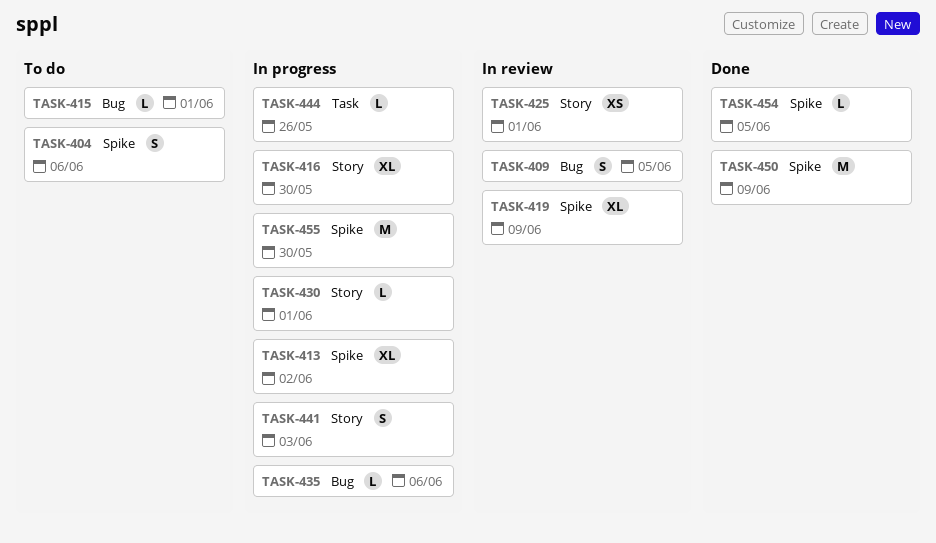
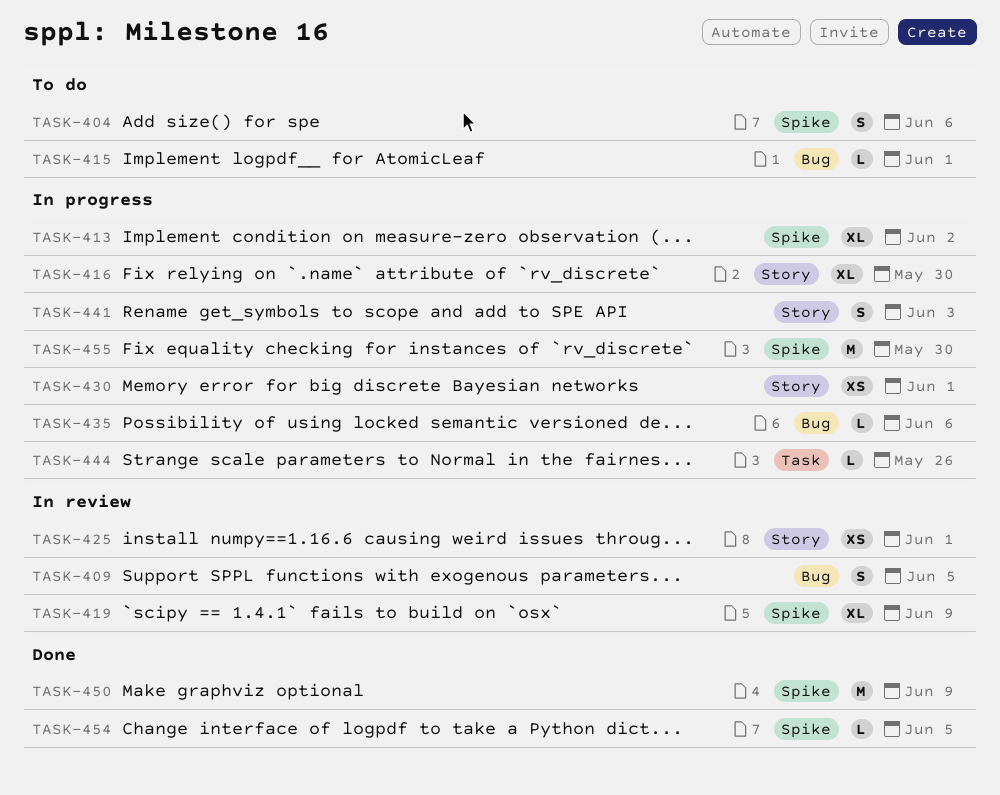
TASK-430, estimate: L -> XS

